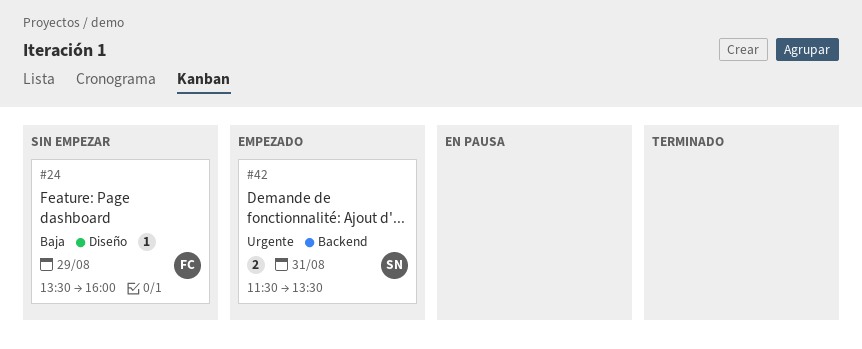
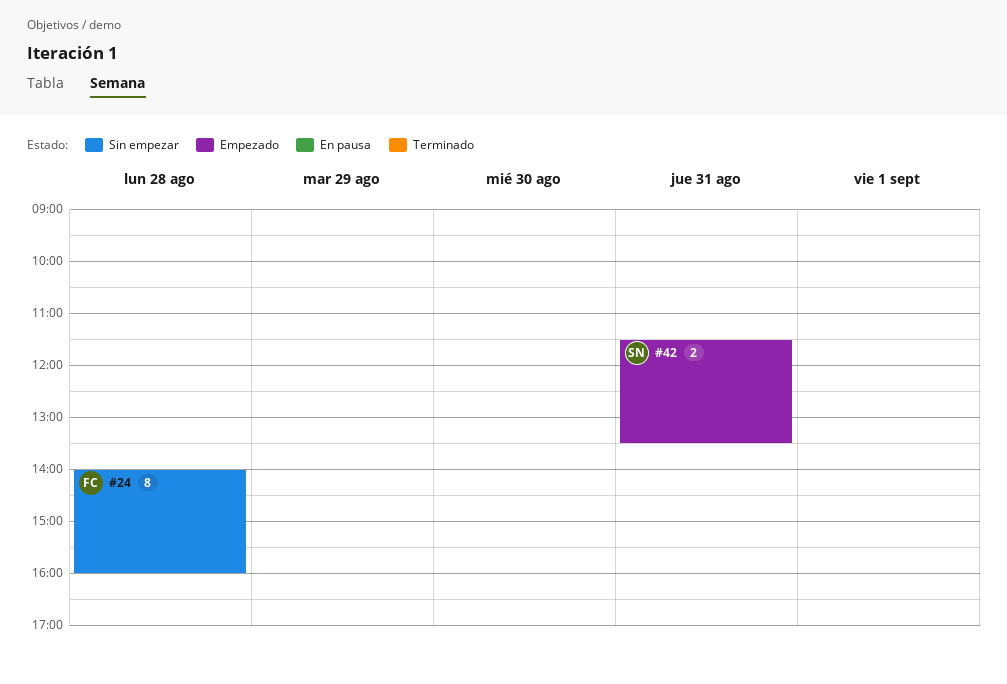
#24, estimate: 1 -> 8
#24, day: Aug 29 -> Aug 28
#24, begins: 13:30 -> 14:00

